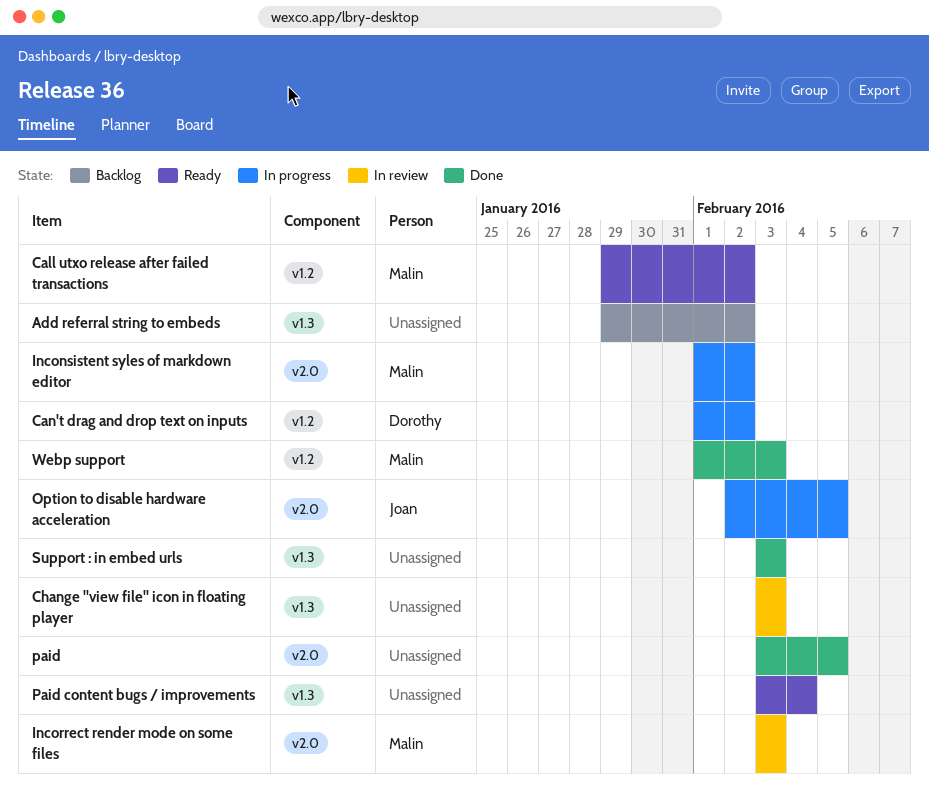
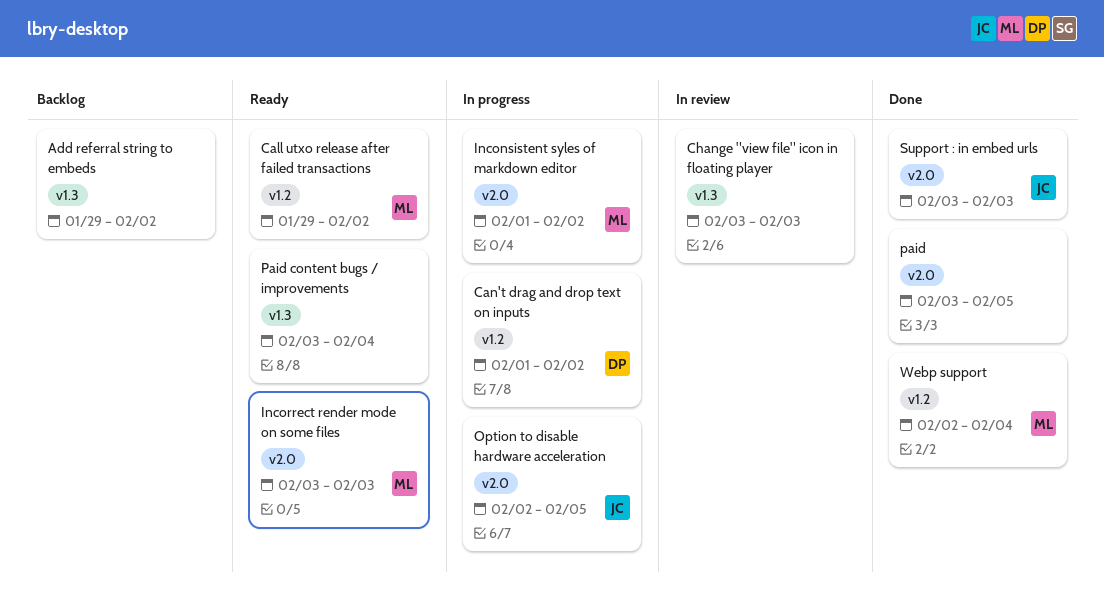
Incorrect render mode on some files, status: In review -> Ready
Support : in embed urls, owner: none -> Joan
Support : in embed urls, label: v1.3 -> v2.0
Webp support, start: Feb 1 -> Feb 2
Webp support, due: Feb 3 -> Feb 4

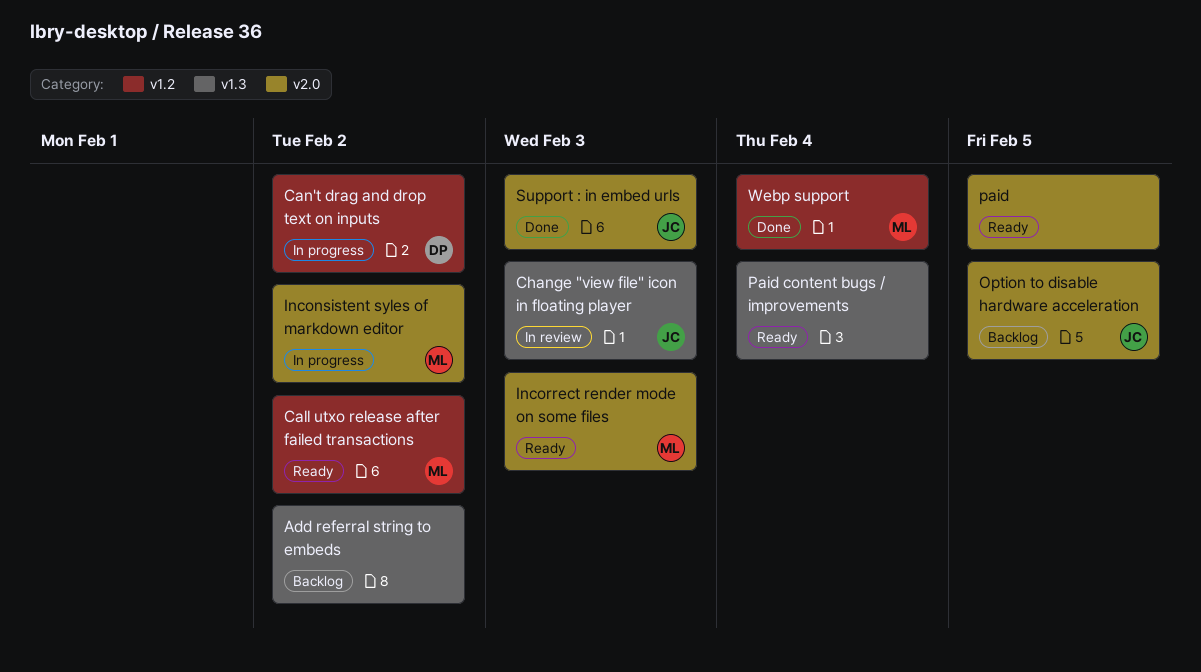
Change "view file" icon in floating player, owner: none -> JC
Option to disable hardware acceleration, status: In progress -> Backlog
paid, status: Done -> Ready

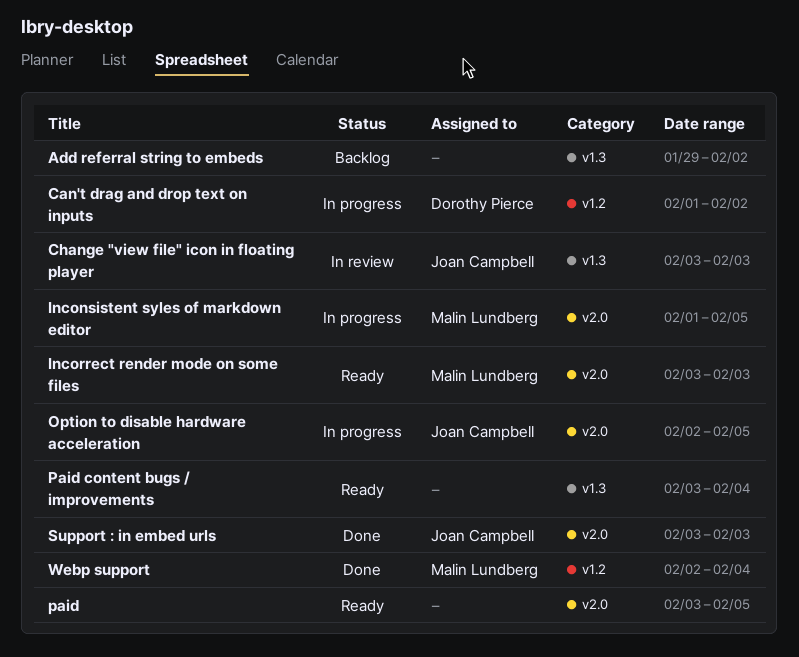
Call utxo release after failed transactions: present -> none
Inconsistent syles of markdown editor, due: Feb 2 -> Feb 5
Option to disable hardware acceleration, status: Backlog -> In progress

